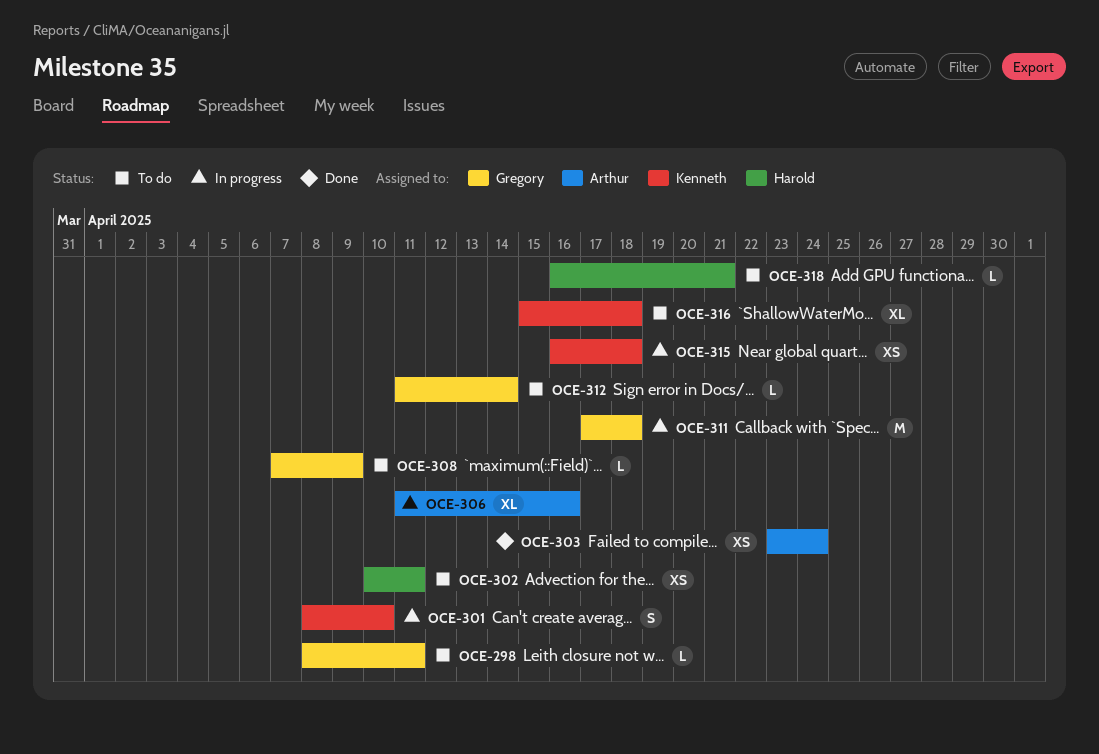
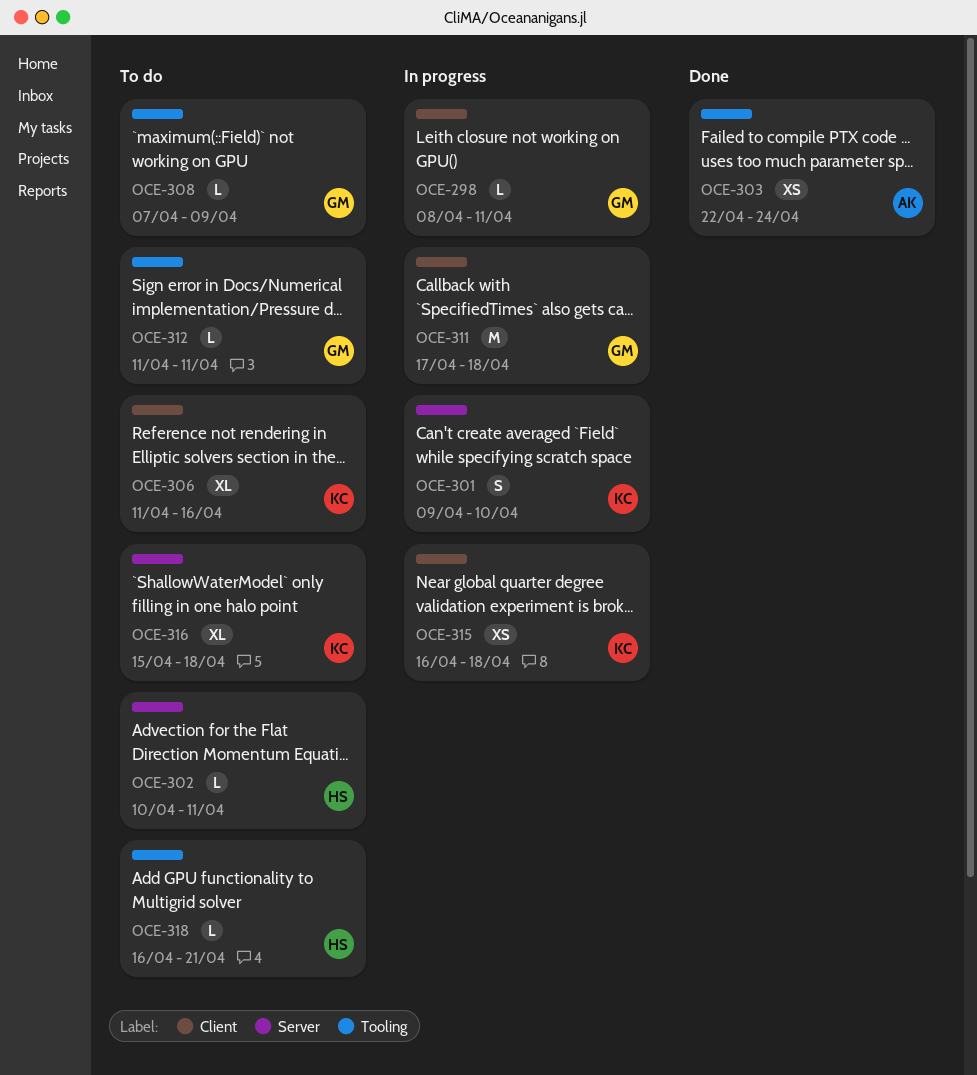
OCE-298, status: To do -> In progress
OCE-301, start: Apr 8 -> Apr 9
OCE-302, estimate: XS -> L
OCE-303, start: Apr 23 -> Apr 22
OCE-306, status: In progress -> To do
OCE-306, owner: Arthur -> Kenneth
OCE-312, due: Apr 14 -> Apr 11

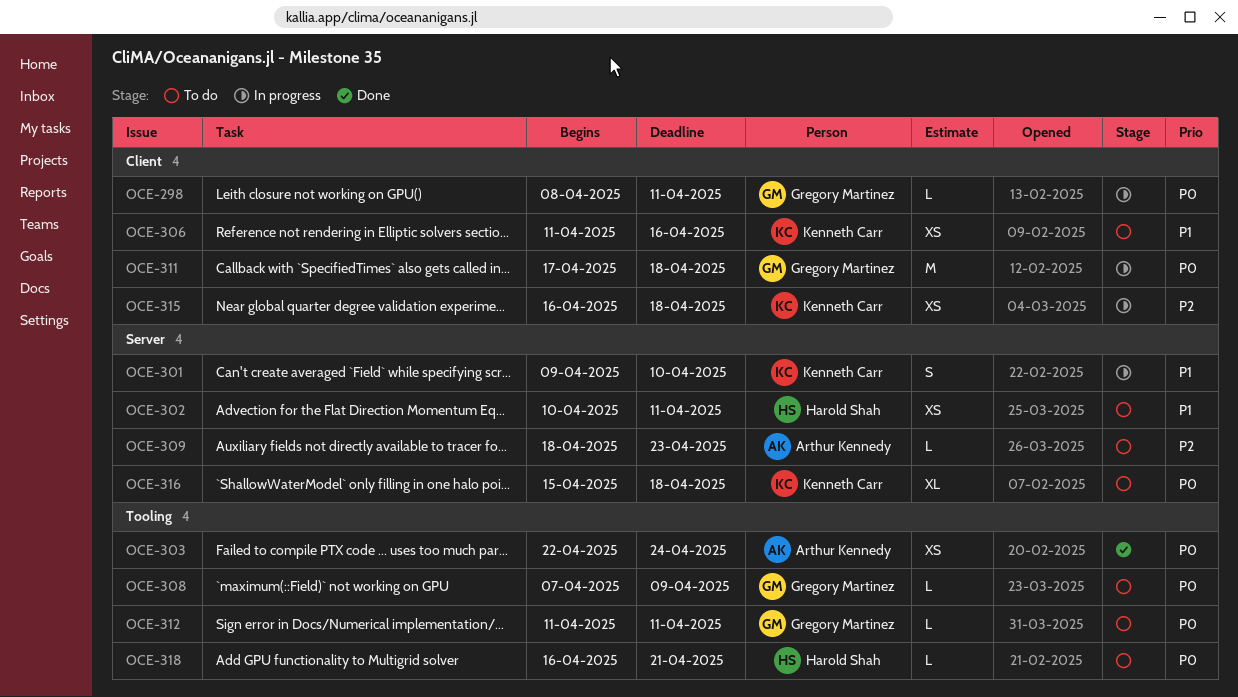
OCE-302, estimate: L -> XS
OCE-306, estimate: XL -> XS
OCE-309: none -> present

